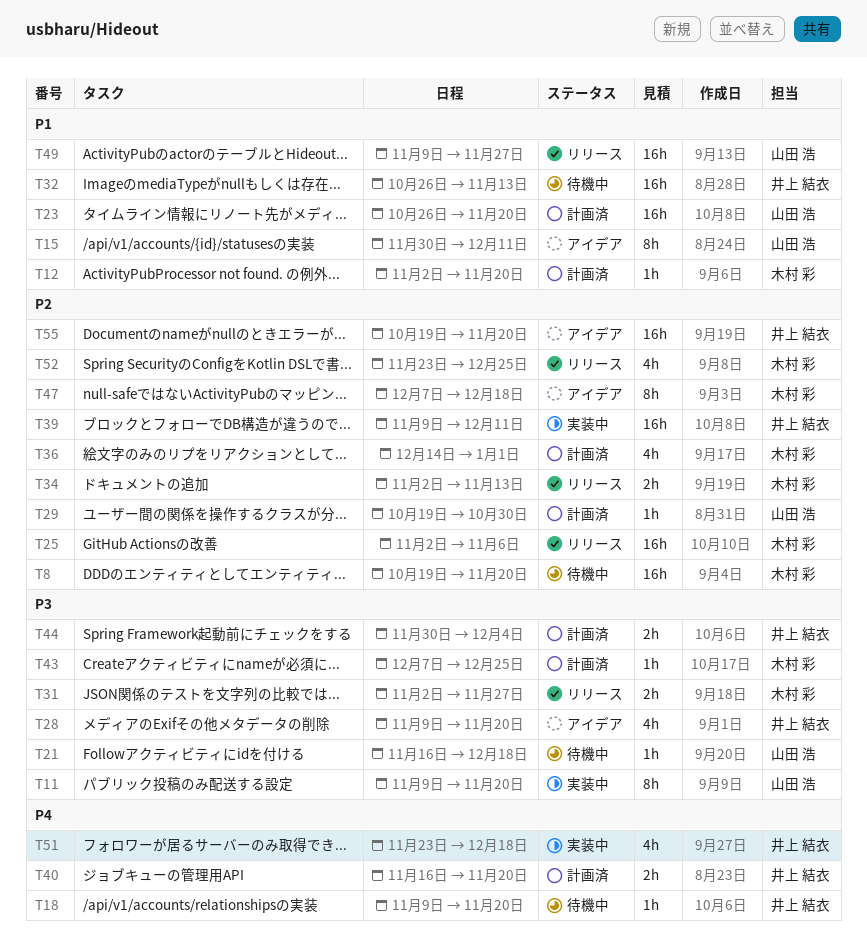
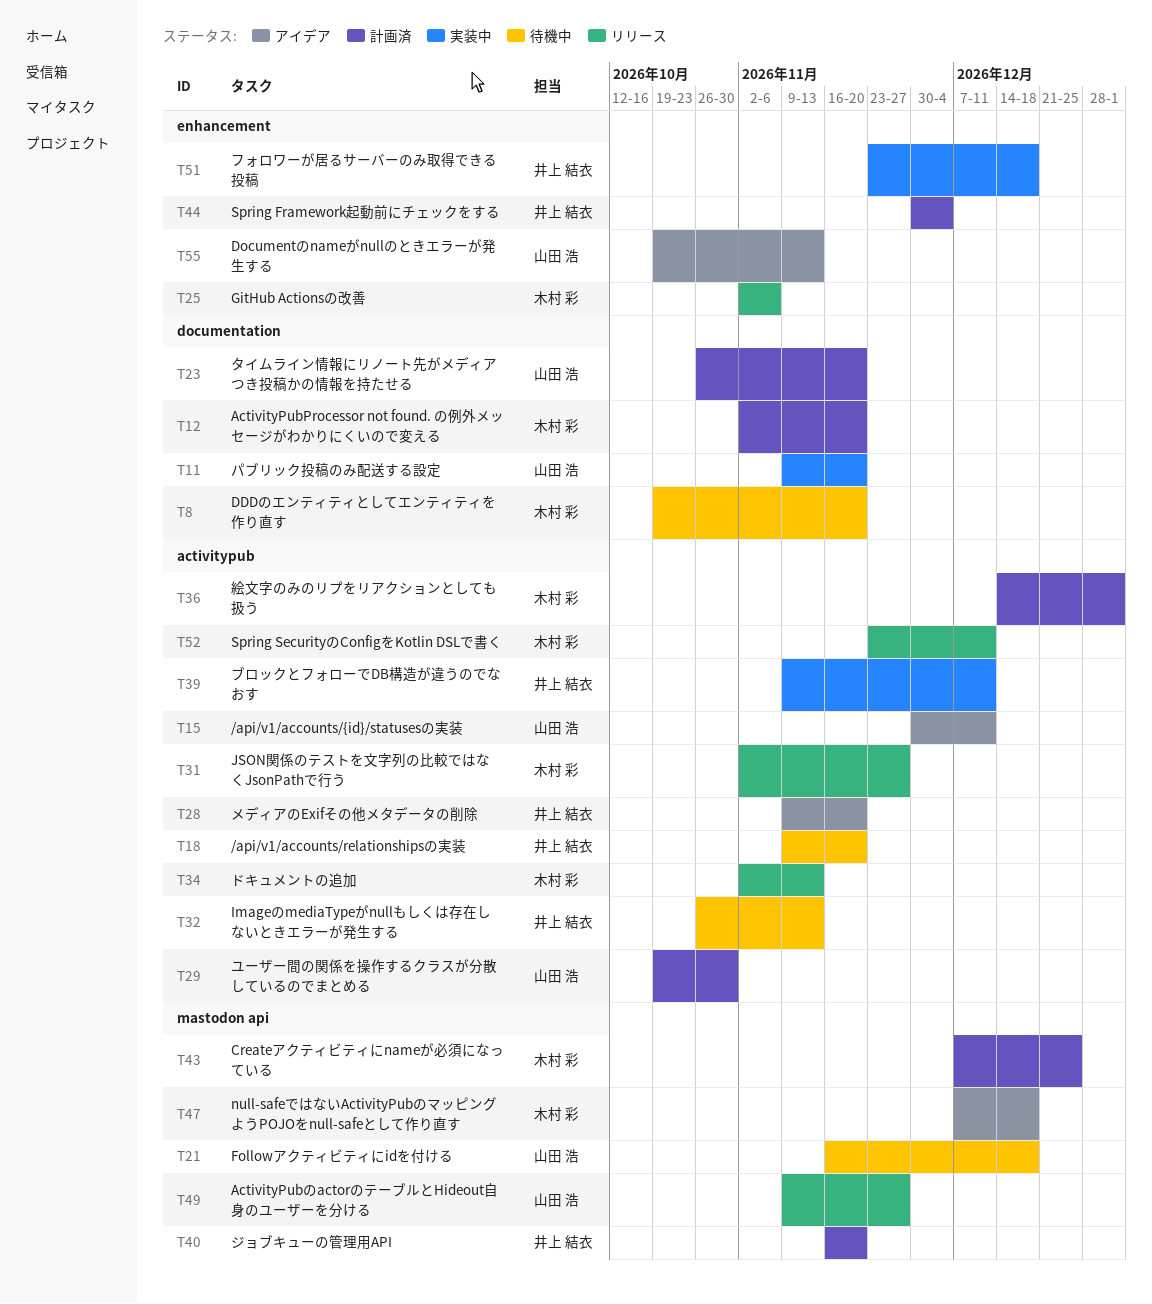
T52, due: Dec 25 -> Dec 11
T55, owner: 井上 結衣 -> 山田 浩
T55, due: Nov 20 -> Nov 13

